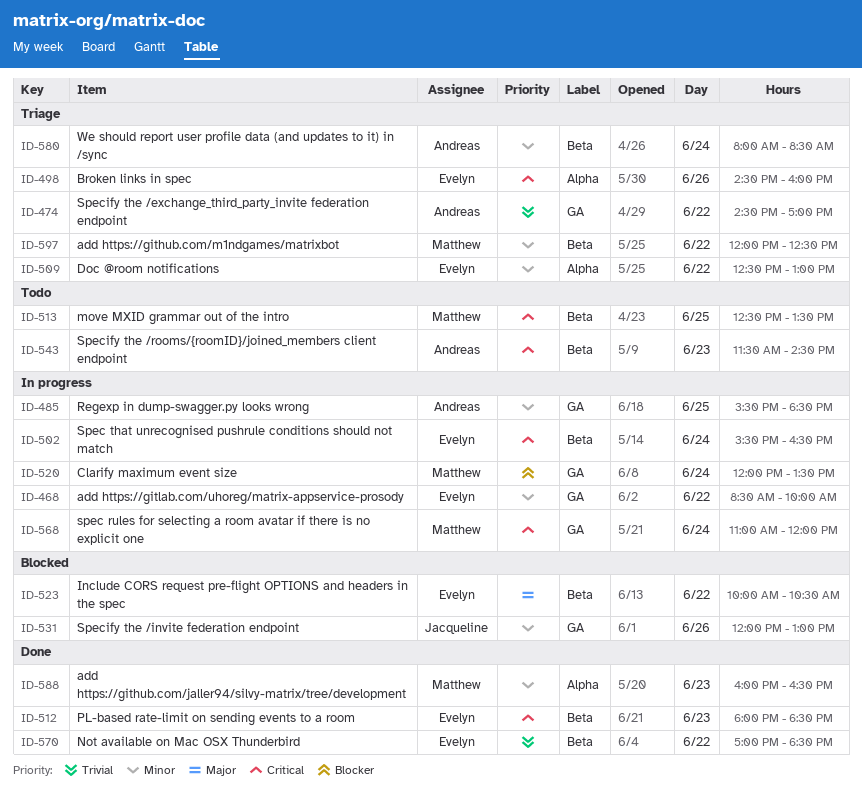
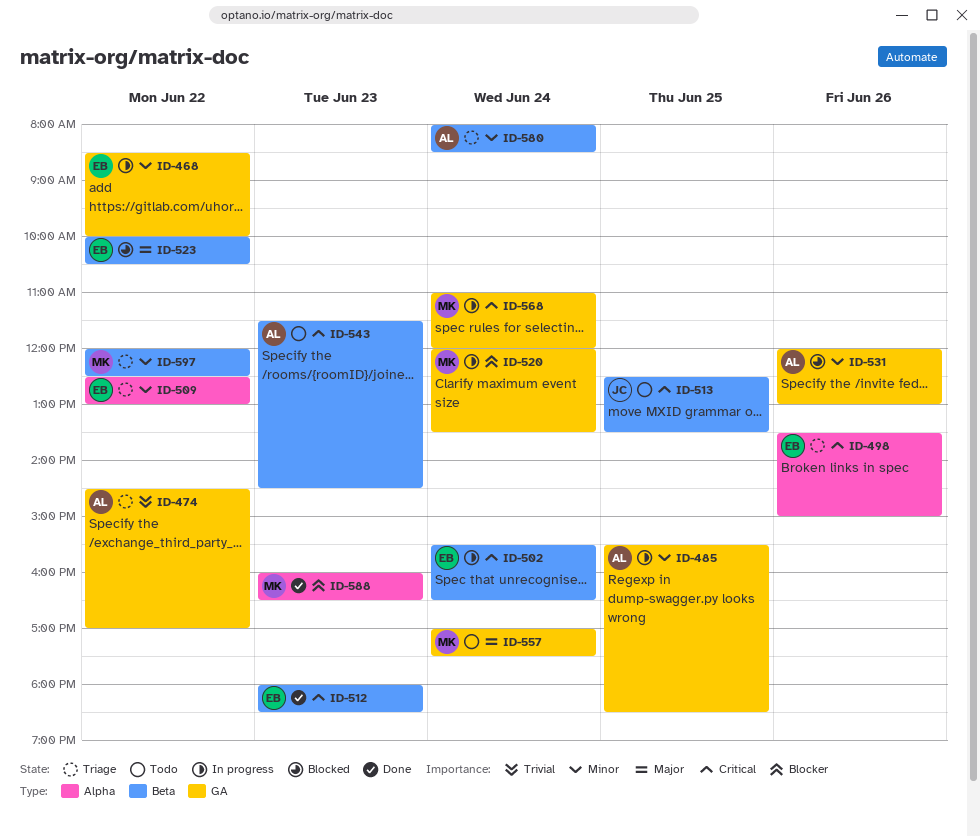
ID-498, begins: 14:30 -> 13:30
ID-498, ends: 16:00 -> 15:00
ID-513, owner: Matthew -> Jacqueline
ID-531, owner: Jacqueline -> Andreas
ID-557: none -> present
ID-570: present -> none
ID-588, priority: Minor -> Blocker

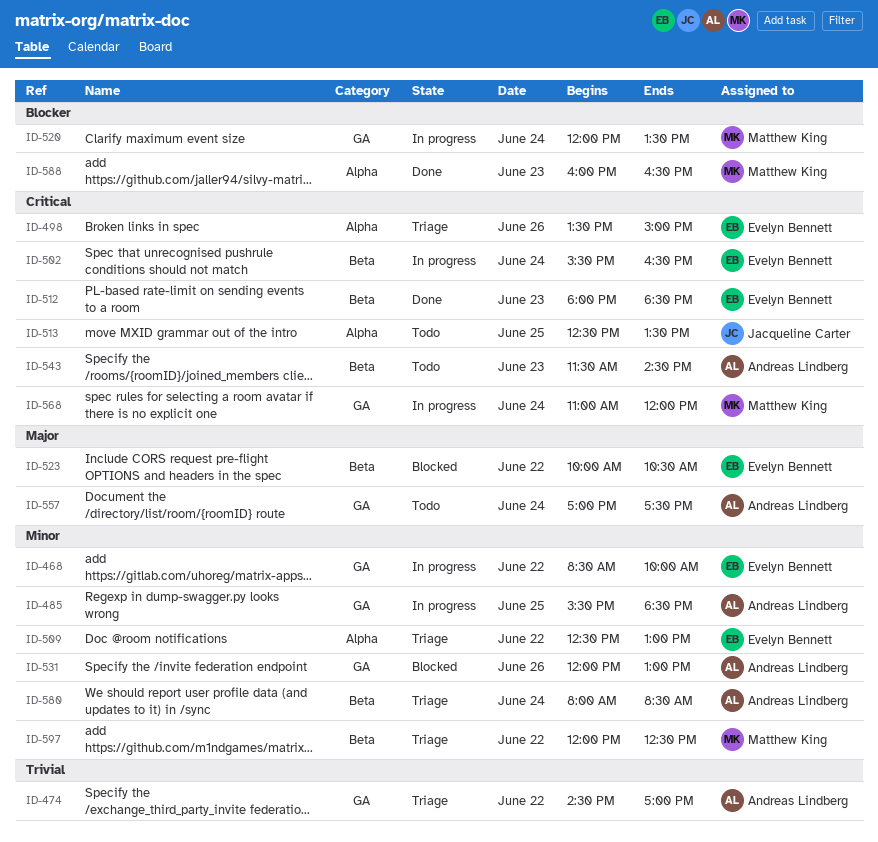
ID-513, label: Beta -> Alpha
ID-557, owner: Matthew King -> Andreas Lindberg

